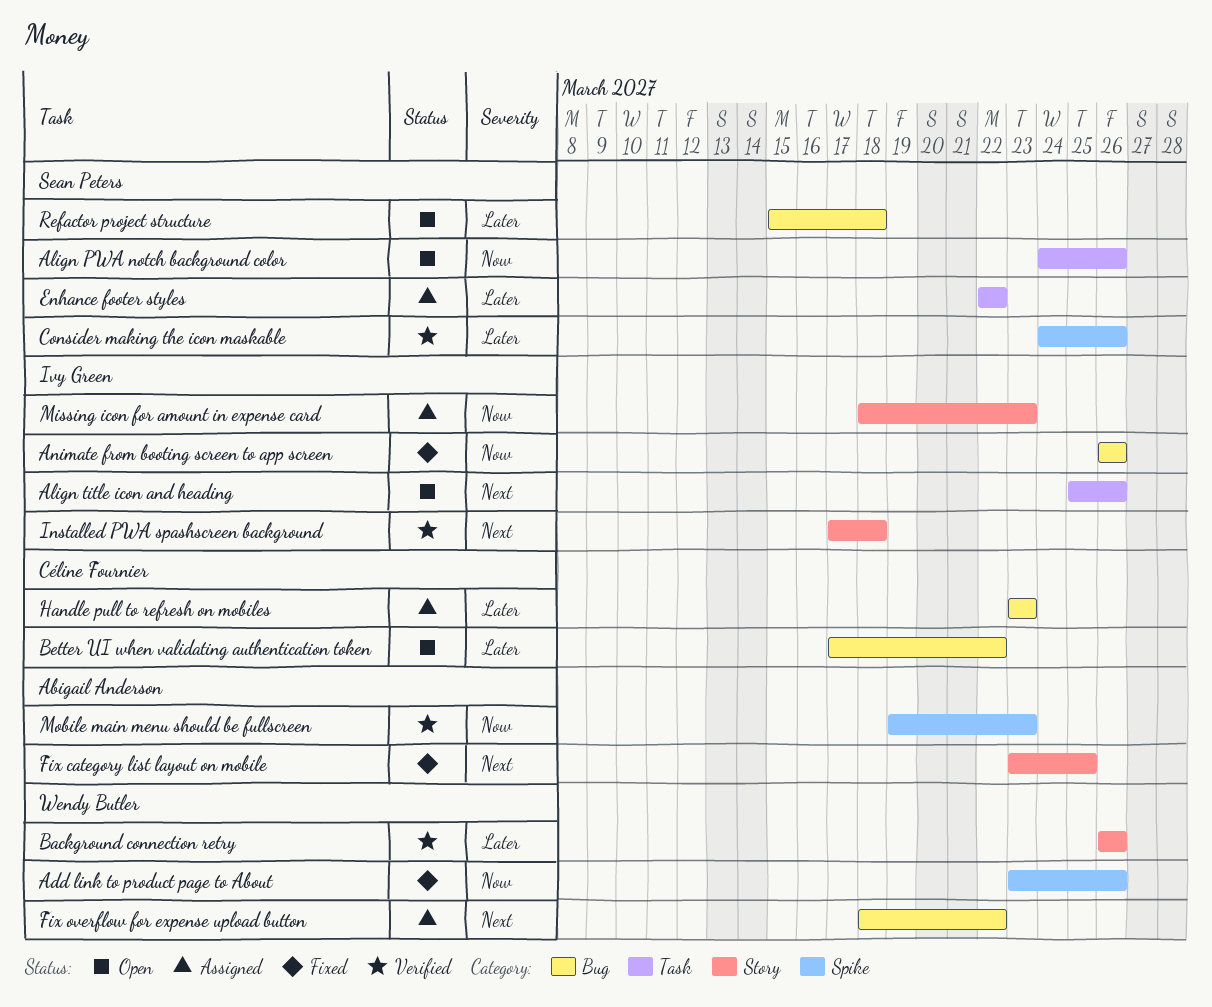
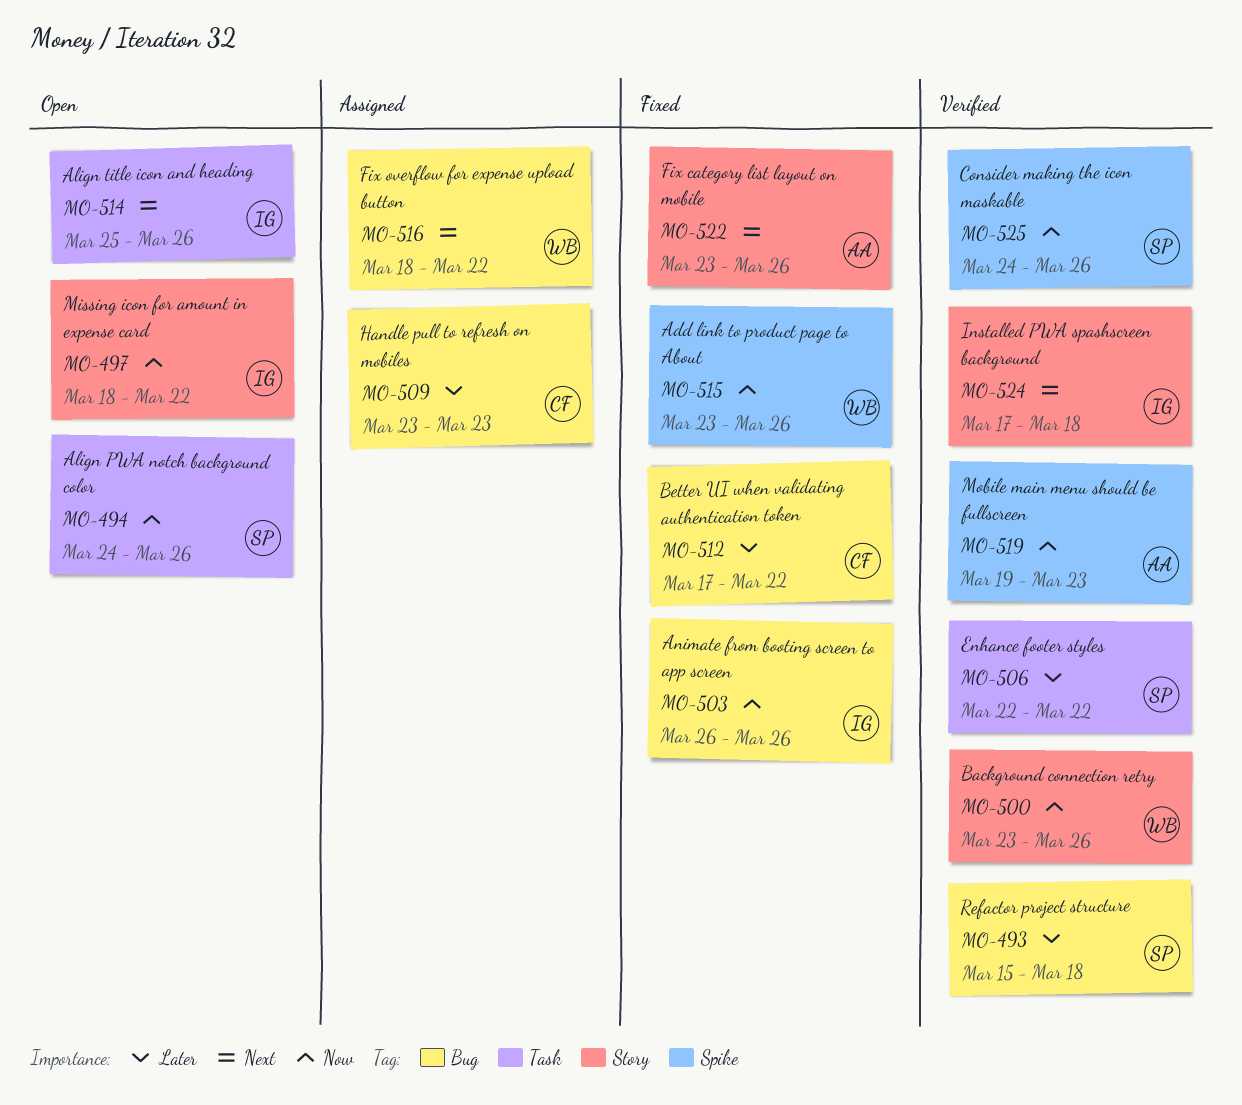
Background connection retry, priority: Later -> Now
Background connection retry, start: Mar 26 -> Mar 23
Better UI when validating authentication token, status: Open -> Fixed
Consider making the icon maskable, priority: Later -> Now
Enhance footer styles, status: Assigned -> Verified
Fix category list layout on mobile, due: Mar 25 -> Mar 26
Missing icon for amount in expense card, status: Assigned -> Open
Missing icon for amount in expense card, due: Mar 23 -> Mar 22
Refactor project structure, status: Open -> Verified

